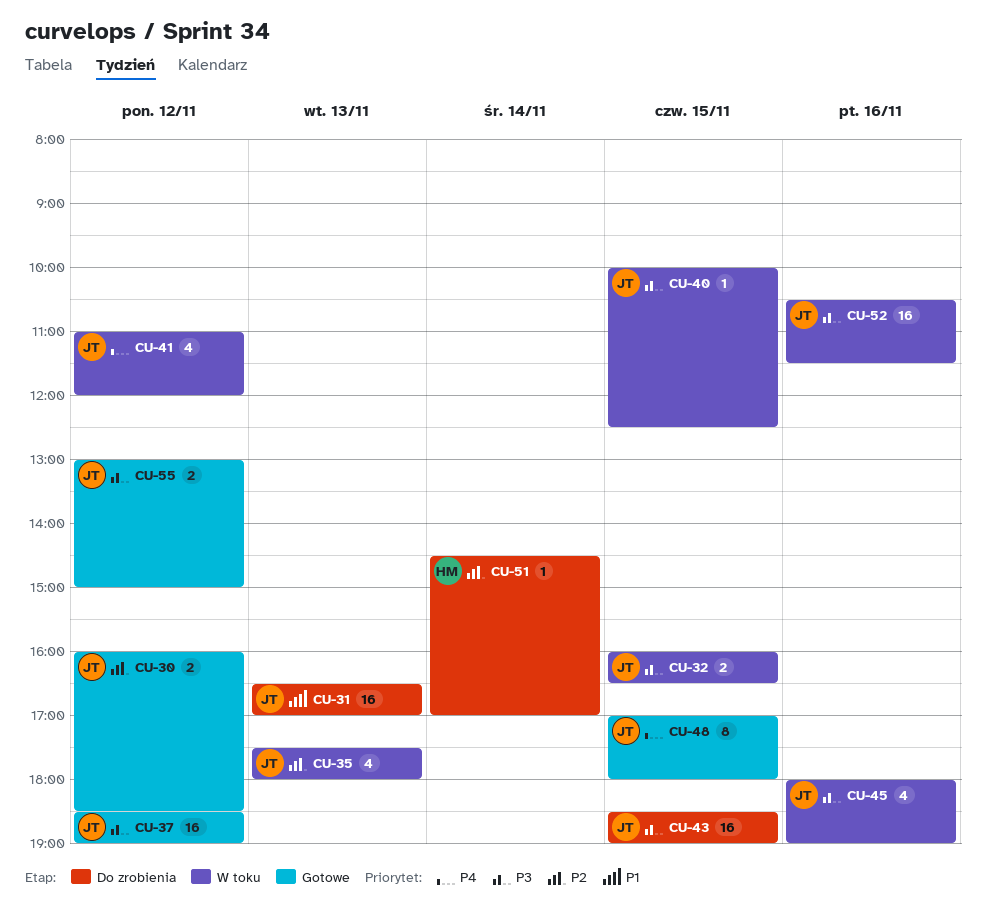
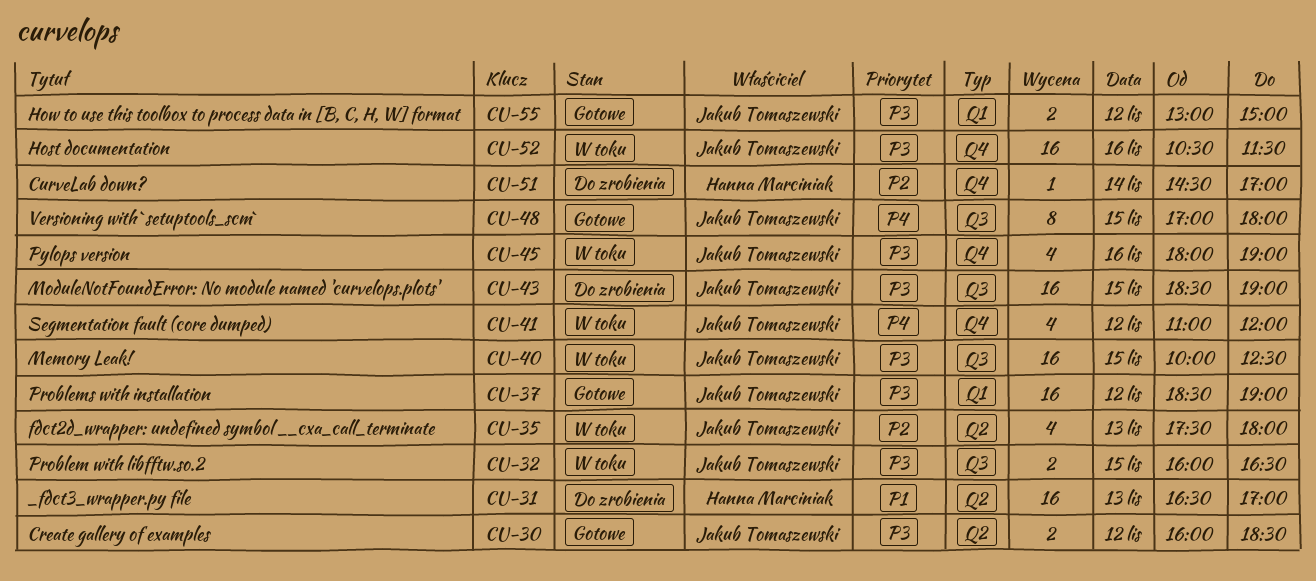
CU-30, priority: P2 -> P3
CU-31, owner: Jakub Tomaszewski -> Hanna Marciniak
CU-40, estimate: 1 -> 16

